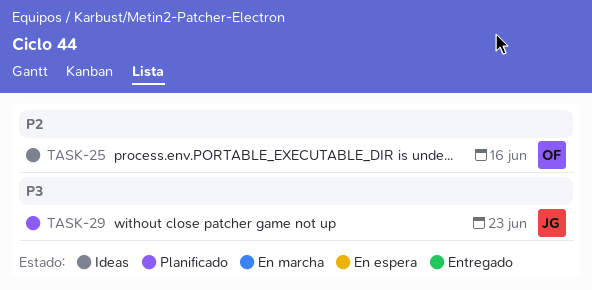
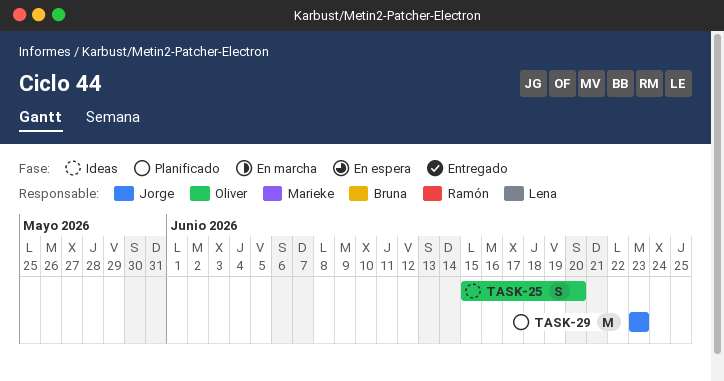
TASK-25, due: Jun 16 -> Jun 20

